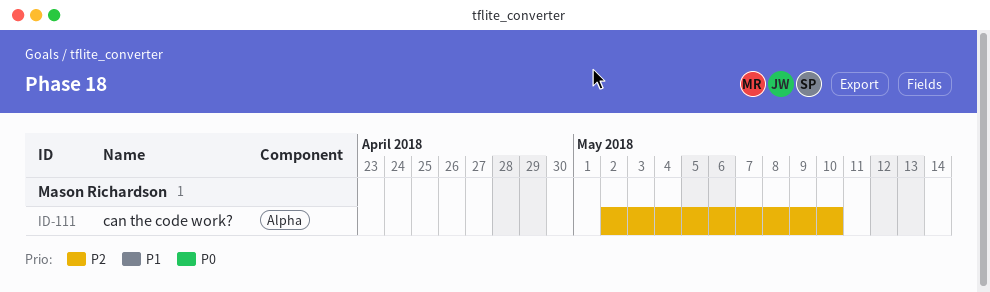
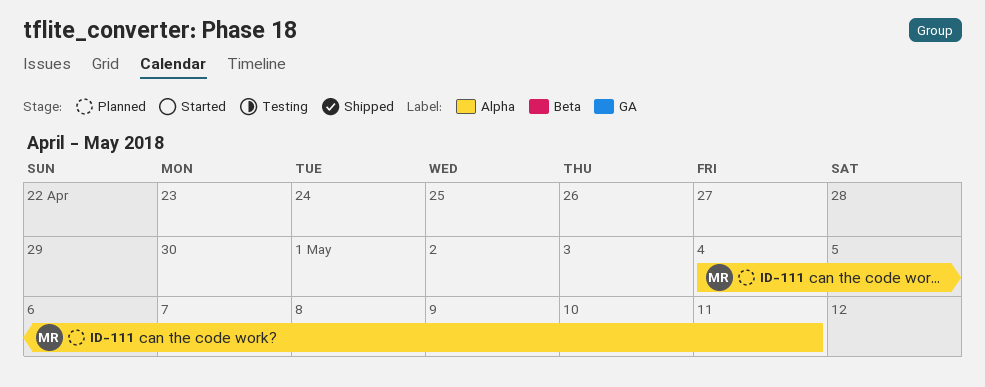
ID-111, start: May 2 -> May 4
ID-111, due: May 10 -> May 11

